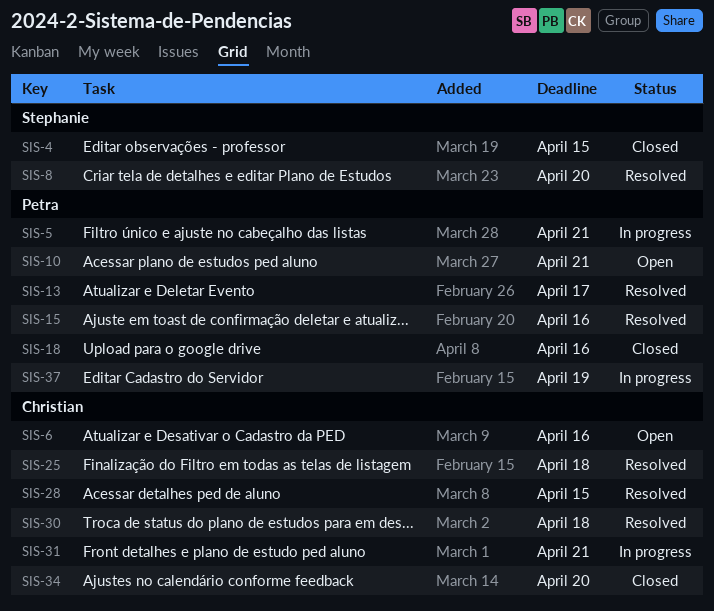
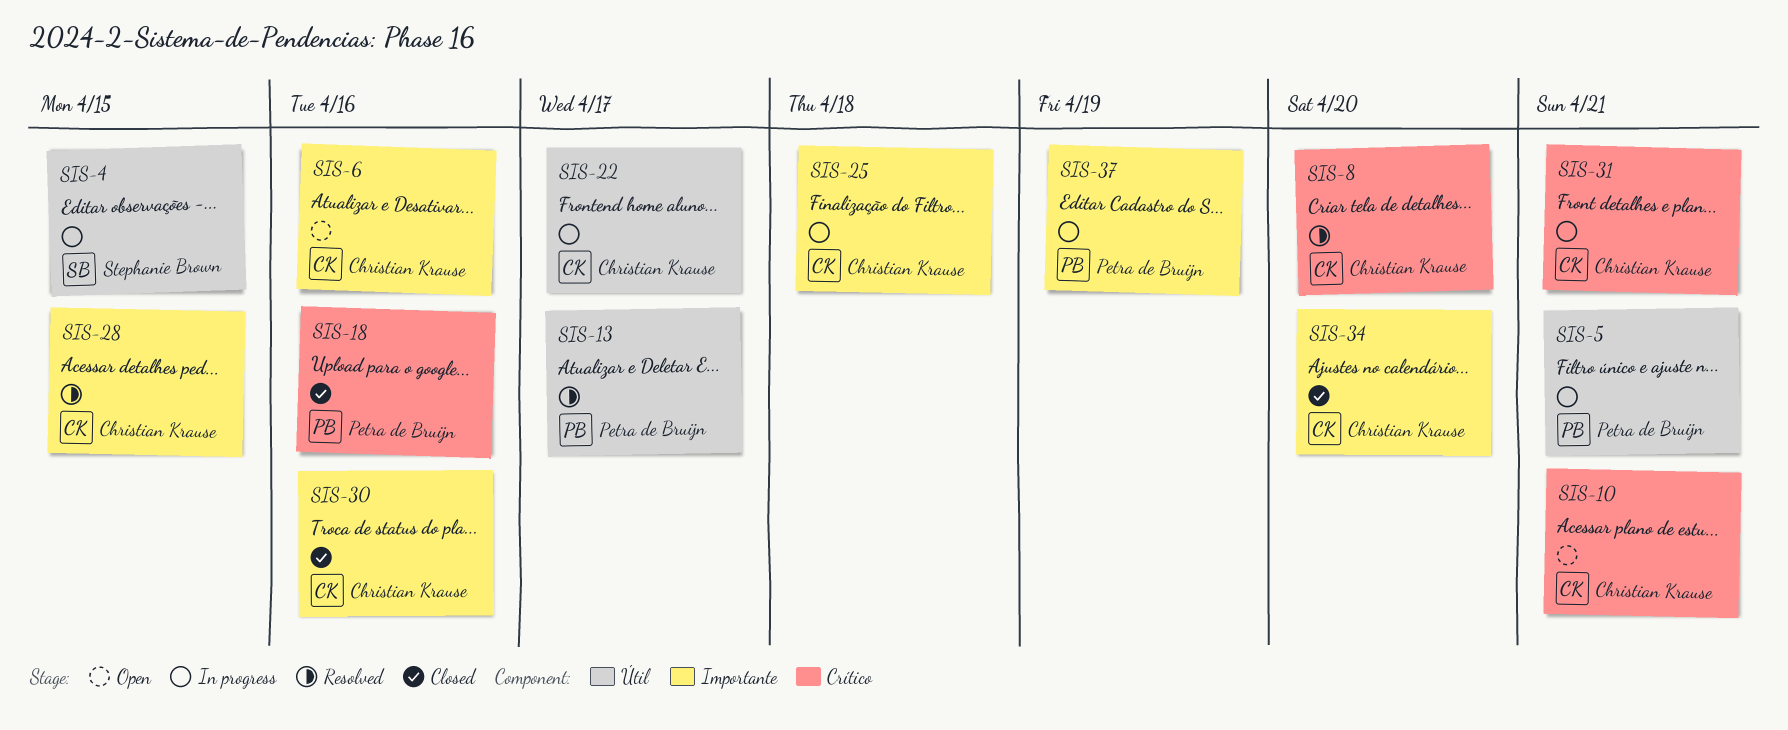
SIS-4, status: Closed -> In progress
SIS-8, owner: Stephanie Brown -> Christian Krause
SIS-10, owner: Petra de Bruijn -> Christian Krause
SIS-15: present -> none
SIS-22: none -> present
SIS-25, status: Resolved -> In progress
SIS-30, status: Resolved -> Closed
SIS-30, due: Apr 18 -> Apr 16

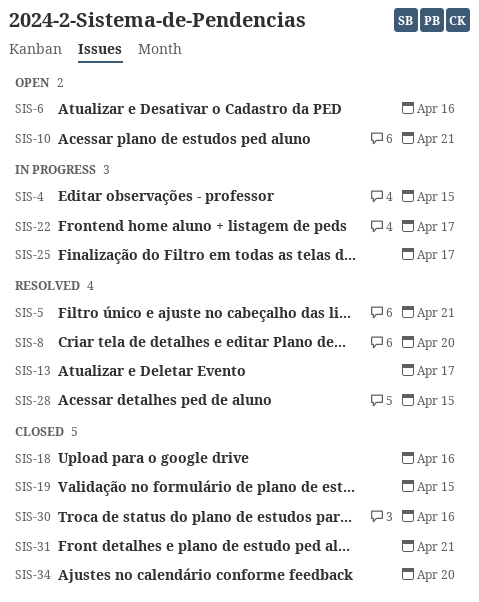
SIS-5, status: In progress -> Resolved
SIS-19: none -> present
SIS-25, due: Apr 18 -> Apr 17
SIS-31, status: In progress -> Closed
SIS-37: present -> none

